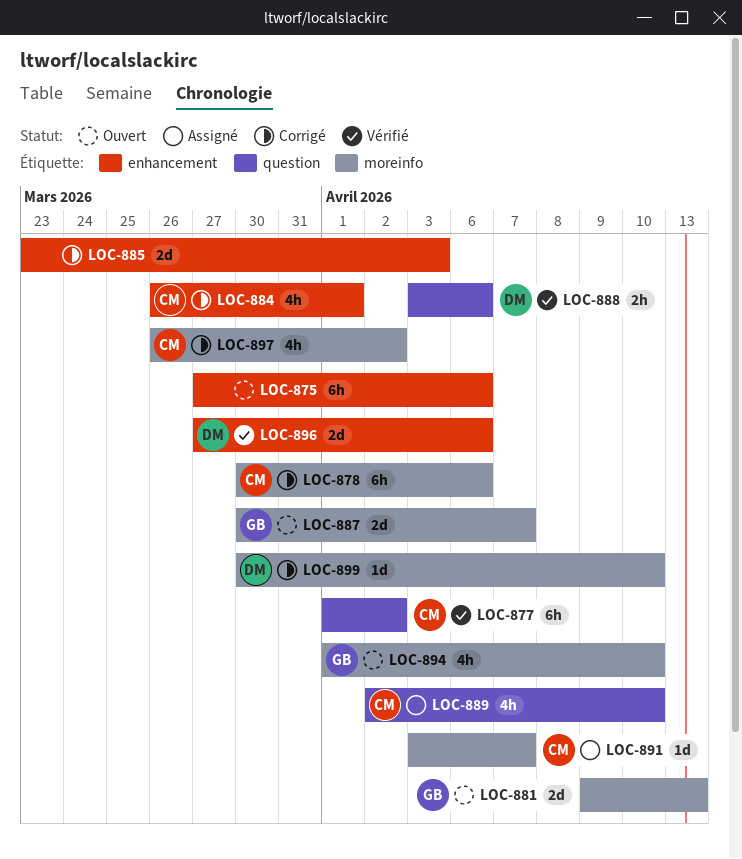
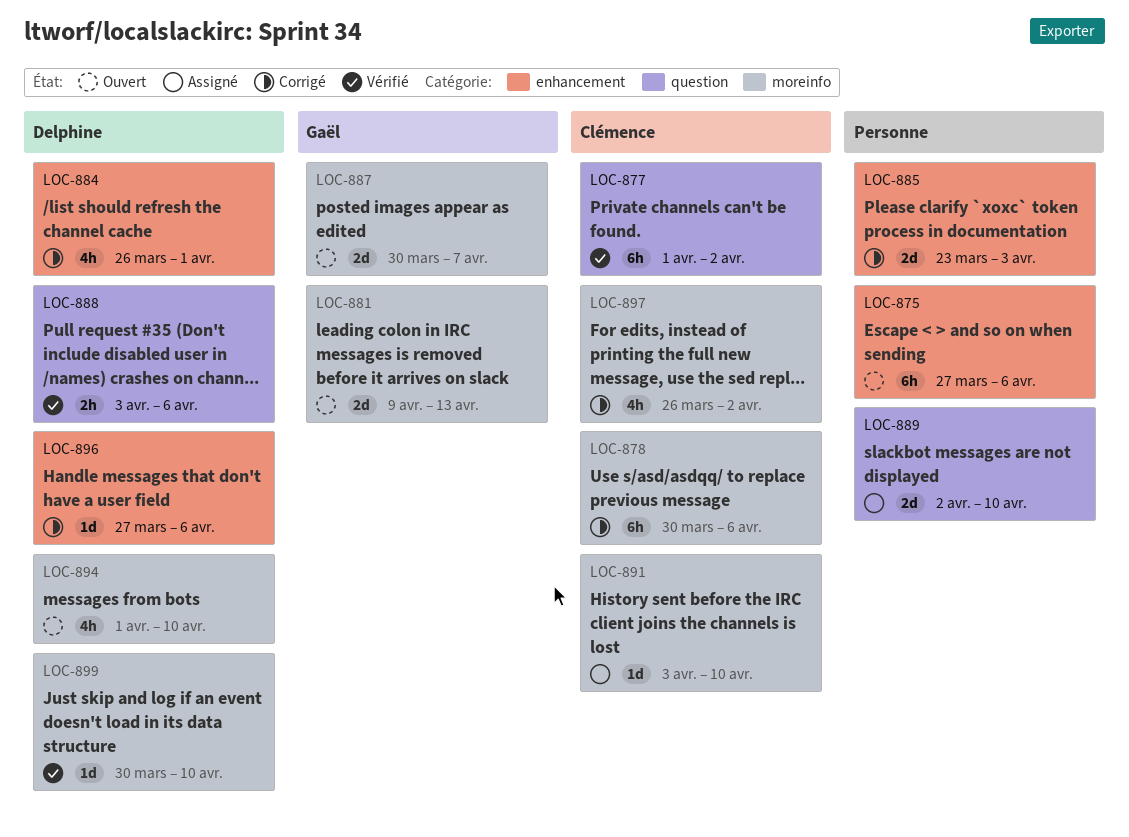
LOC-884, owner: Clémence -> Delphine
LOC-889, owner: Clémence -> none
LOC-889, estimate: 4h -> 2d
LOC-891, due: Apr 7 -> Apr 10
LOC-894, owner: Gaël -> Delphine
LOC-896, status: Vérifié -> Corrigé
LOC-896, estimate: 2d -> 1d
LOC-899, status: Corrigé -> Vérifié

